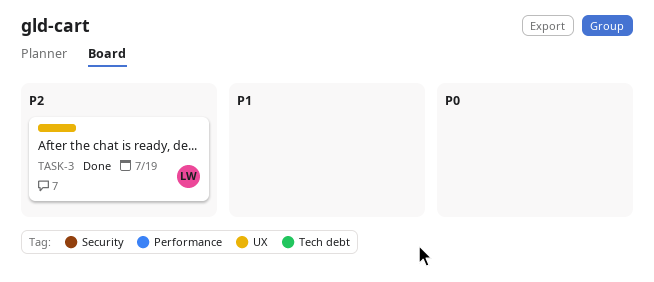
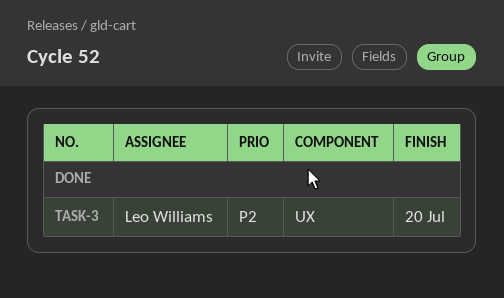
TASK-3, due: Jul 19 -> Jul 20

